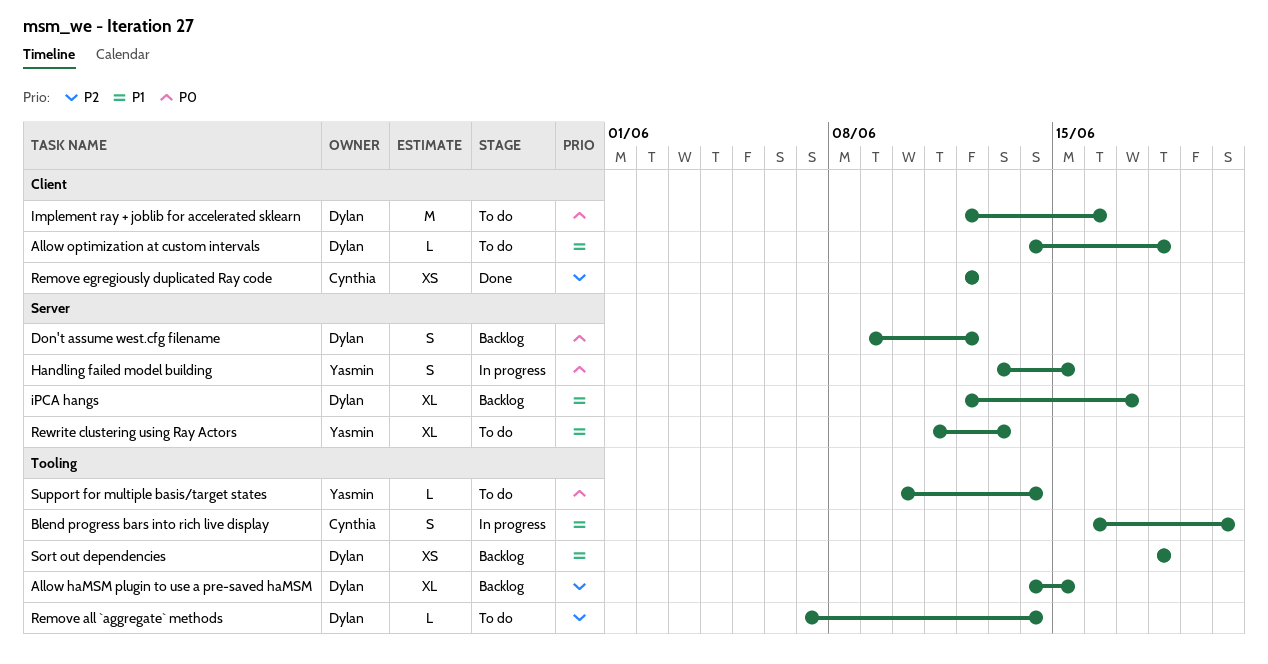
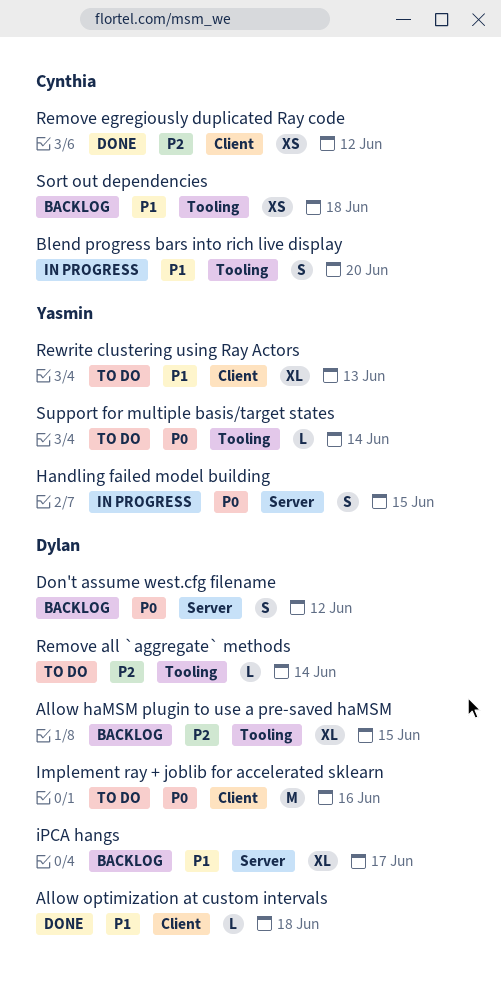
Allow optimization at custom intervals, status: To do -> Done
Rewrite clustering using Ray Actors, label: Server -> Client
Sort out dependencies, owner: Dylan -> Cynthia

